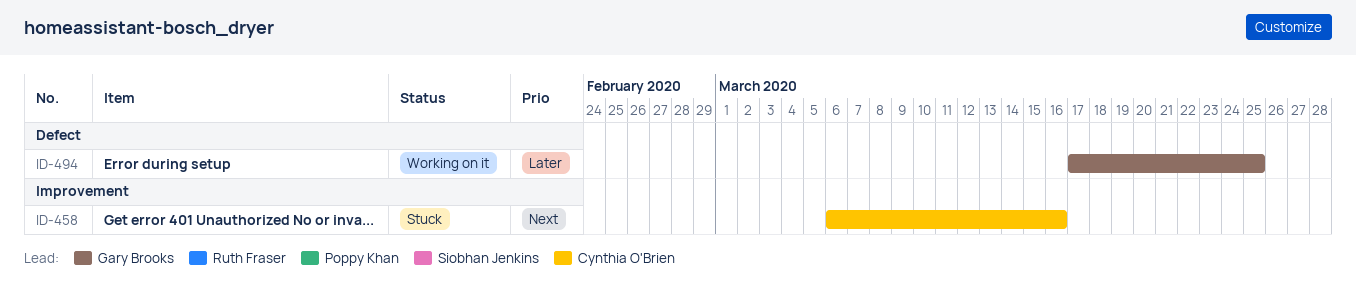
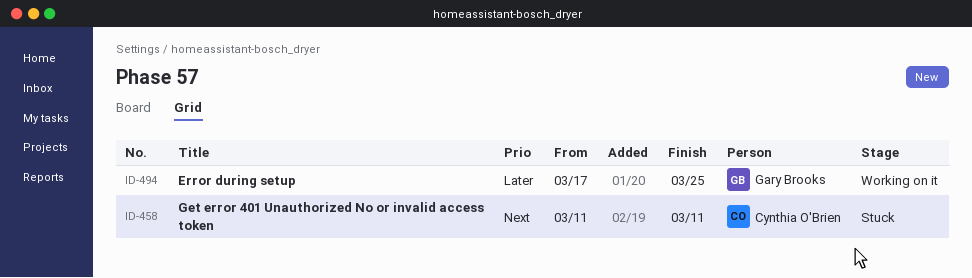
ID-458, start: Mar 6 -> Mar 11
ID-458, due: Mar 16 -> Mar 11

